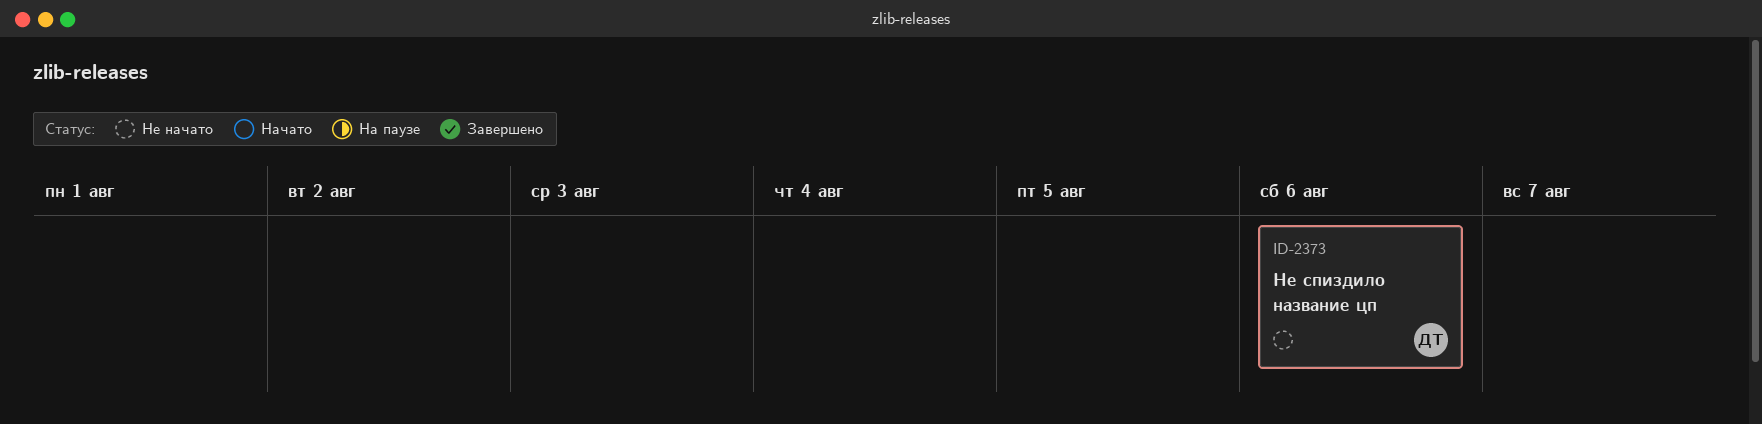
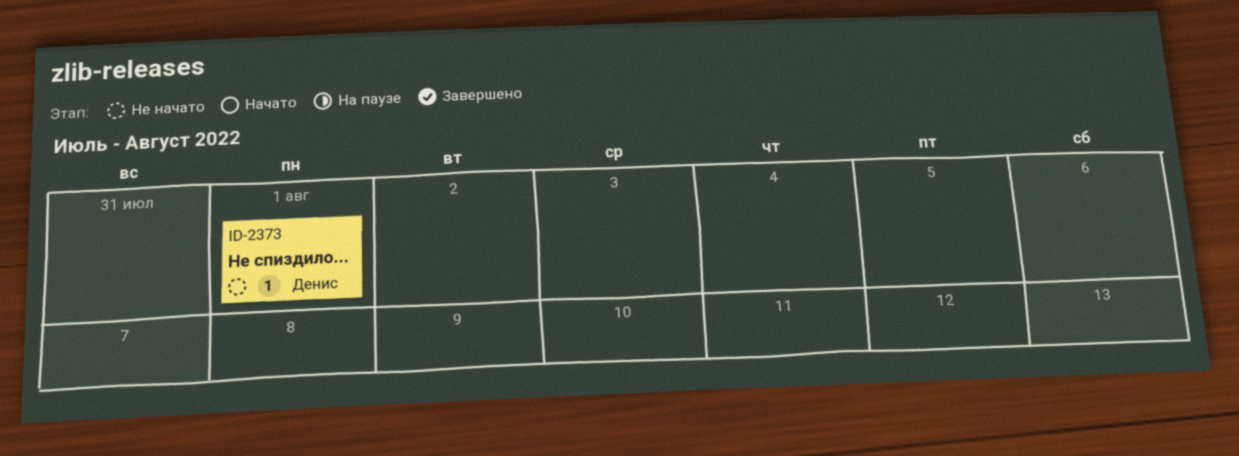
ID-2373, due: Aug 6 -> Aug 1

